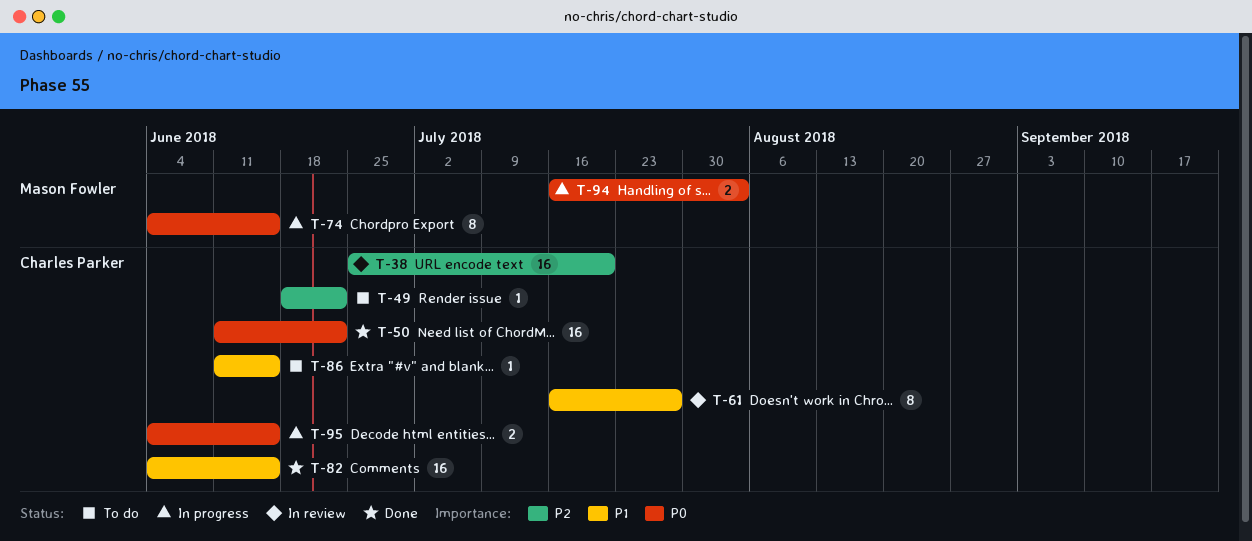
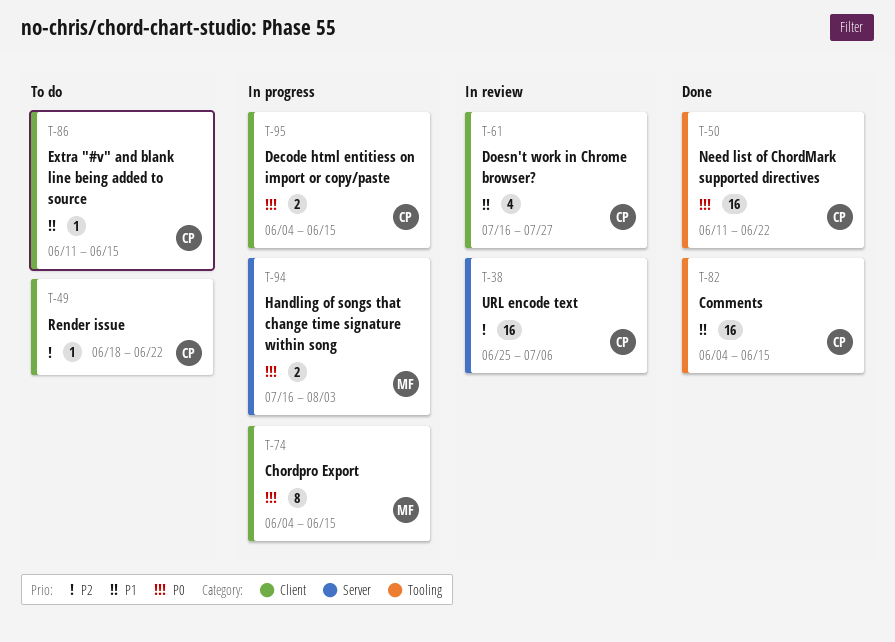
T-38, due: Jul 20 -> Jul 6
T-61, estimate: 8 -> 4

